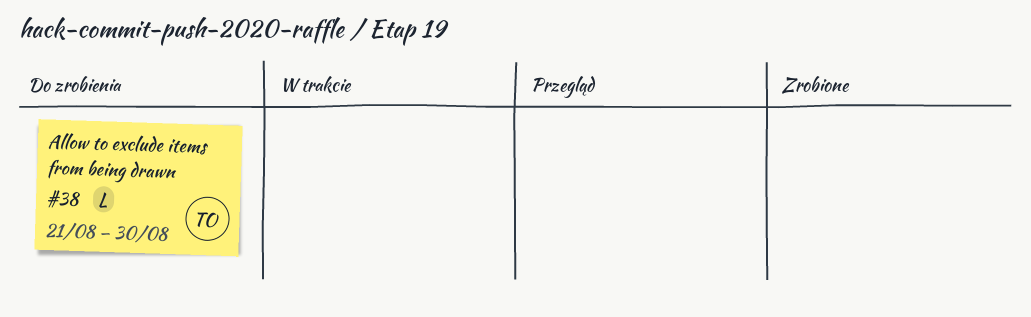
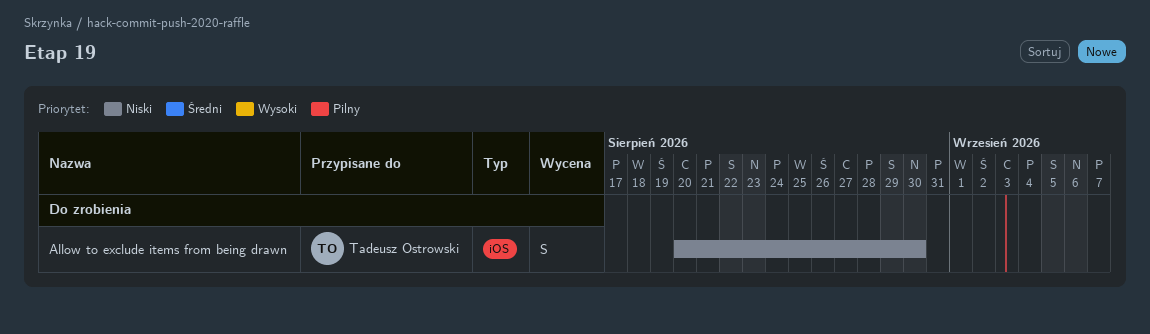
Allow to exclude items from being drawn, estimate: L -> S
Allow to exclude items from being drawn, start: Aug 21 -> Aug 20

